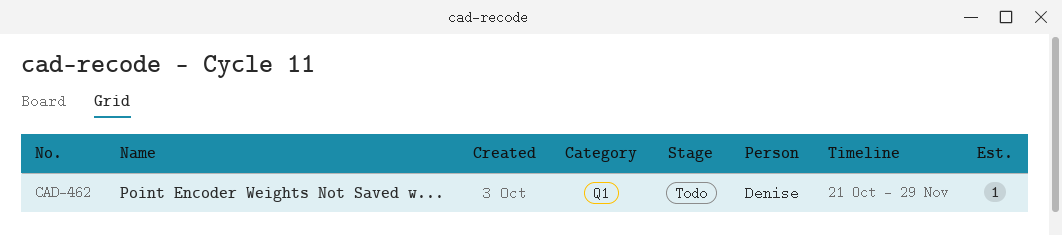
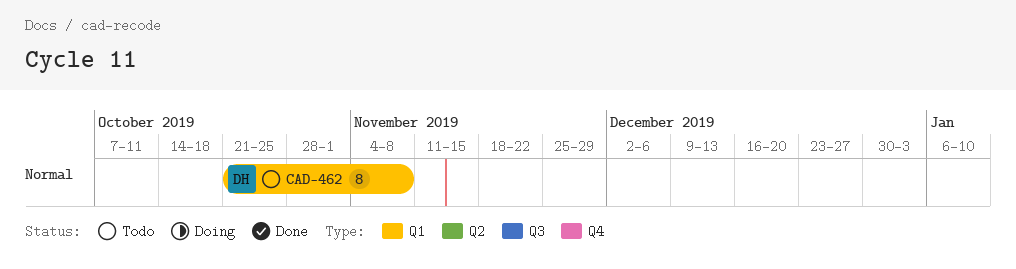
CAD-462, estimate: 1 -> 8
CAD-462, due: Nov 29 -> Nov 8

